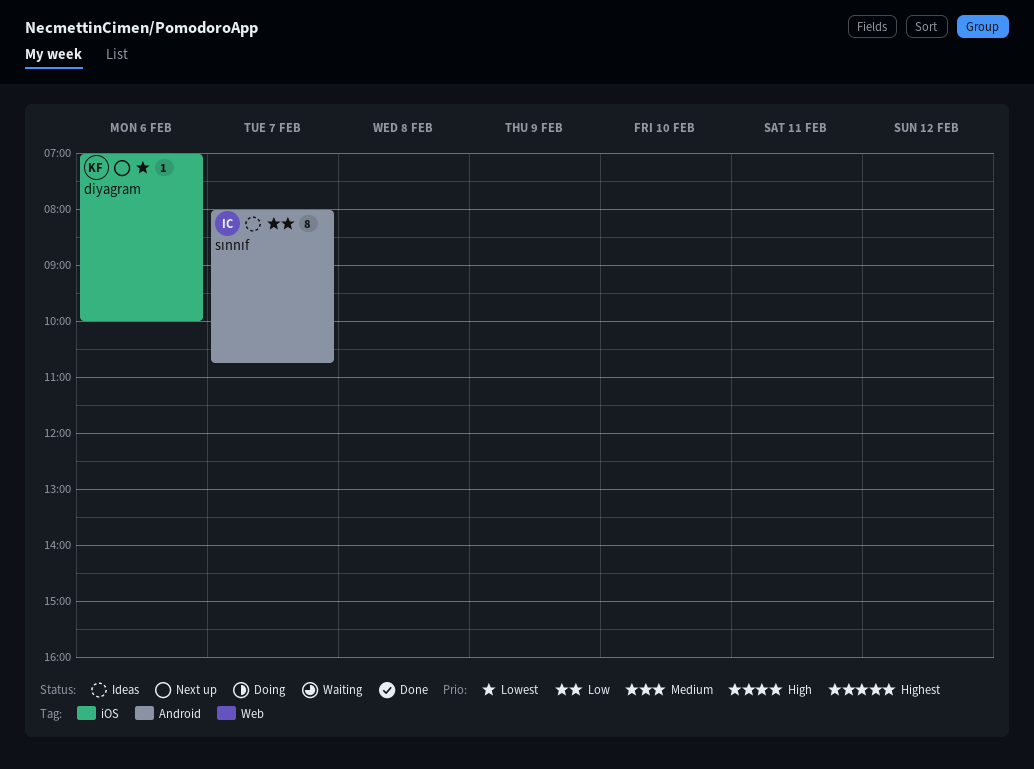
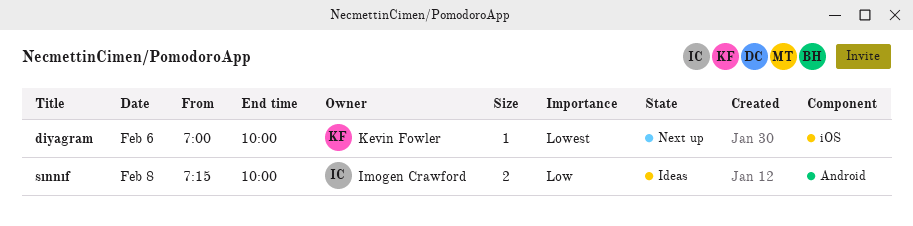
sınnıf, estimate: 8 -> 2
sınnıf, day: Feb 7 -> Feb 8
sınnıf, begins: 08:00 -> 07:15
sınnıf, ends: 10:45 -> 10:00

